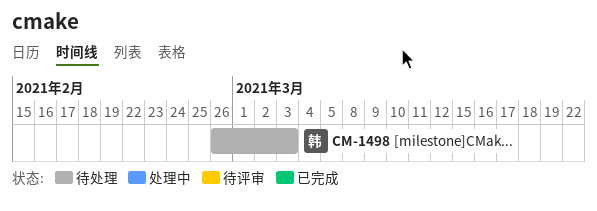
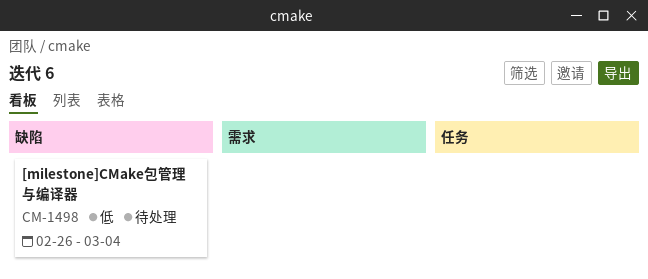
CM-1498, due: Mar 3 -> Mar 4

